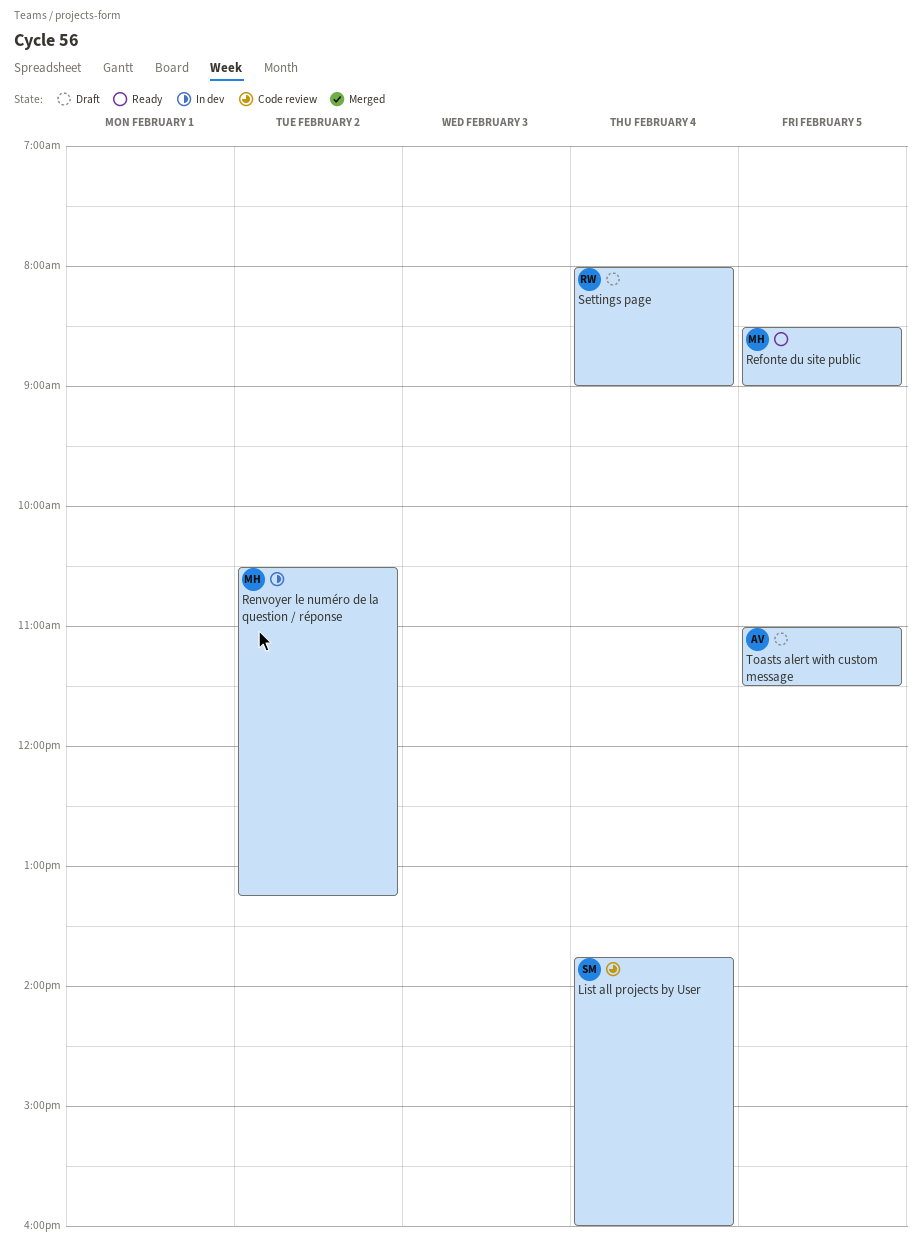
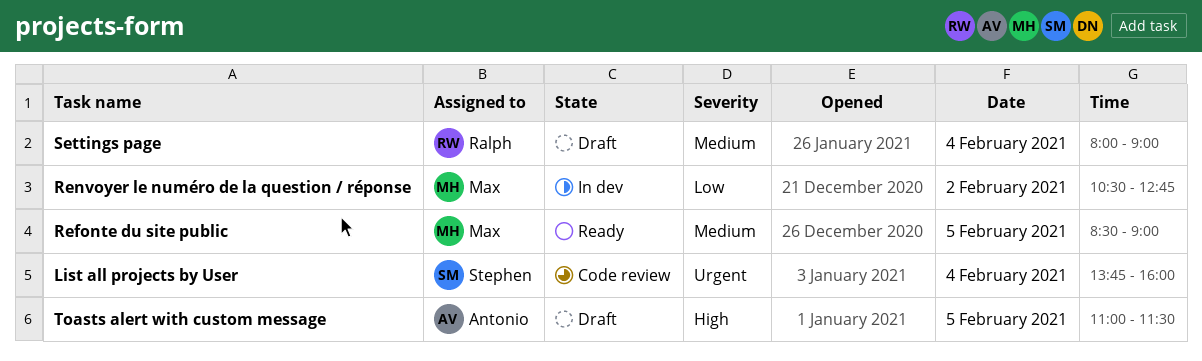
Renvoyer le numéro de la question / réponse, ends: 13:15 -> 12:45

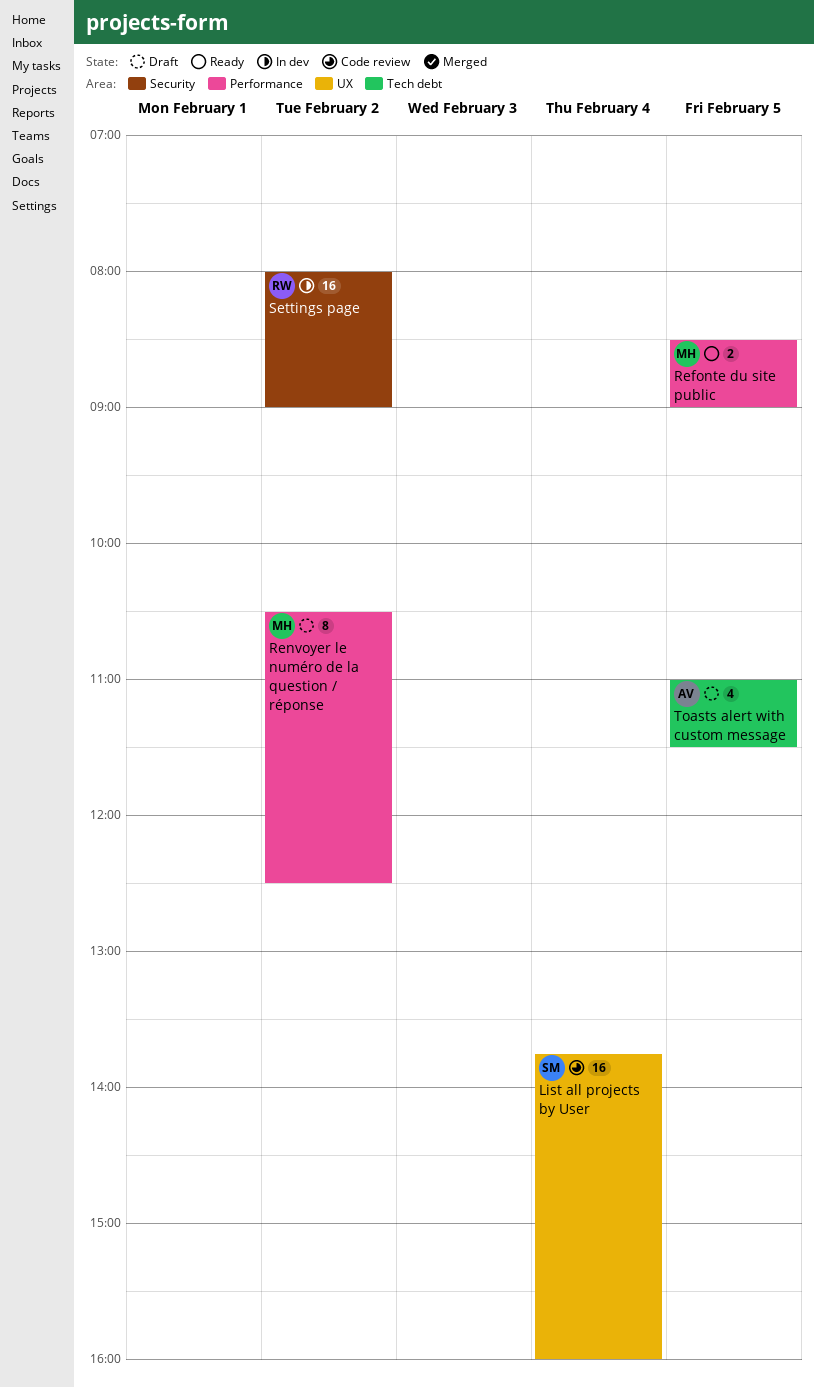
Renvoyer le numéro de la question / réponse, status: In dev -> Draft
Renvoyer le numéro de la question / réponse, ends: 12:45 -> 12:30
Settings page, status: Draft -> In dev
Settings page, day: Feb 4 -> Feb 2

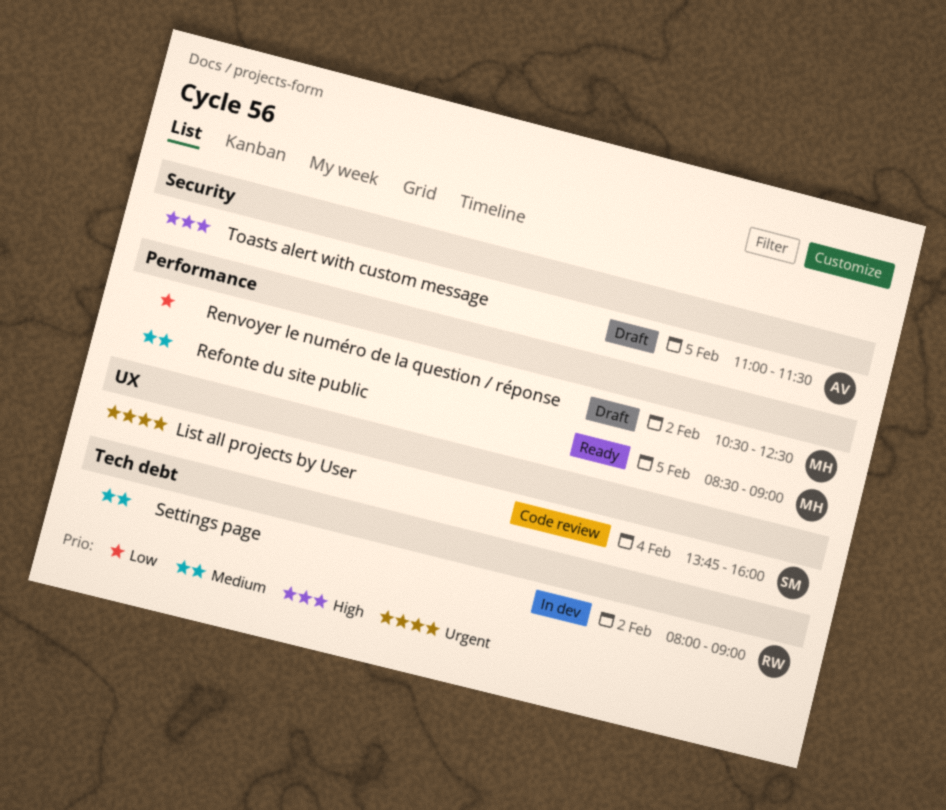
Settings page, label: Security -> Tech debt
Toasts alert with custom message, label: Tech debt -> Security

